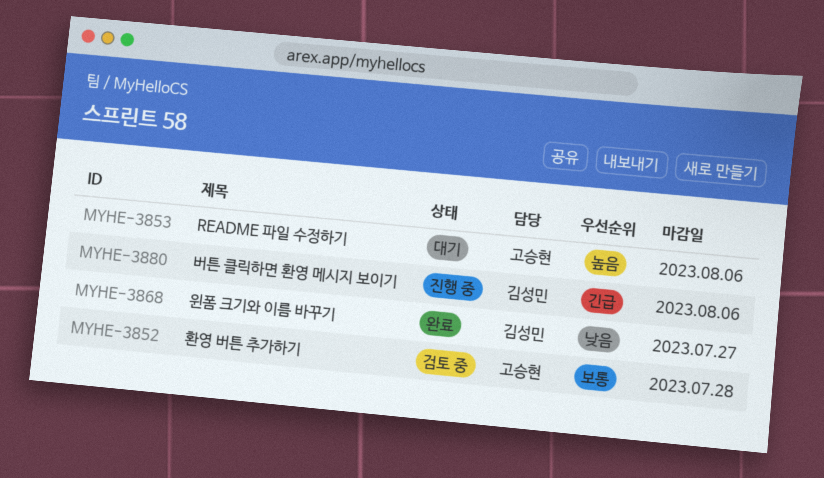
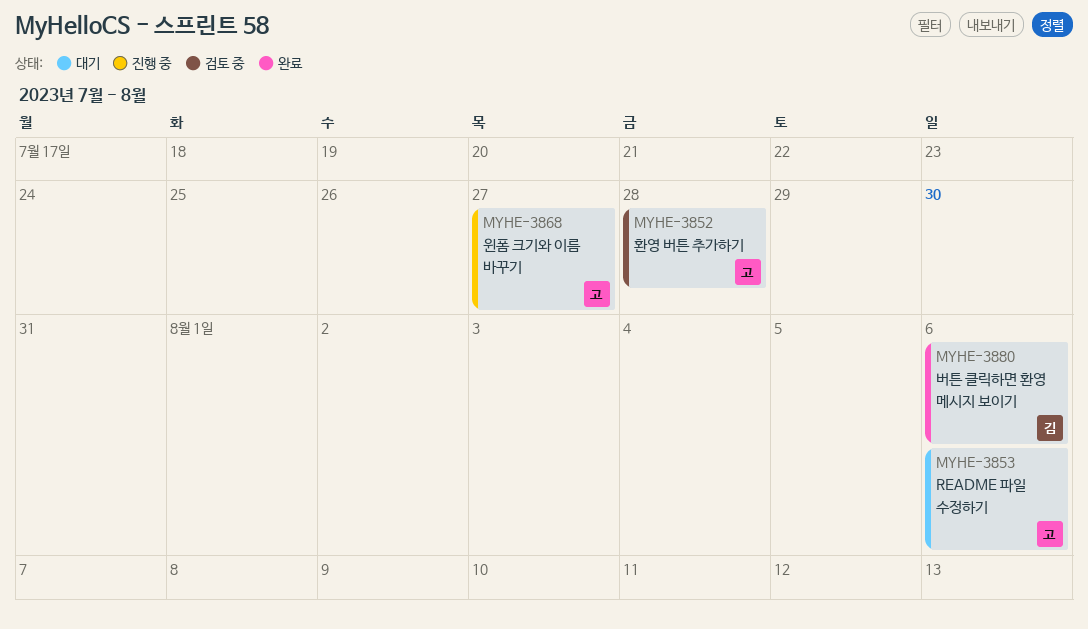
MYHE-3868, status: 완료 -> 진행 중
MYHE-3868, owner: 김성민 -> 고승현
MYHE-3880, status: 진행 중 -> 완료

